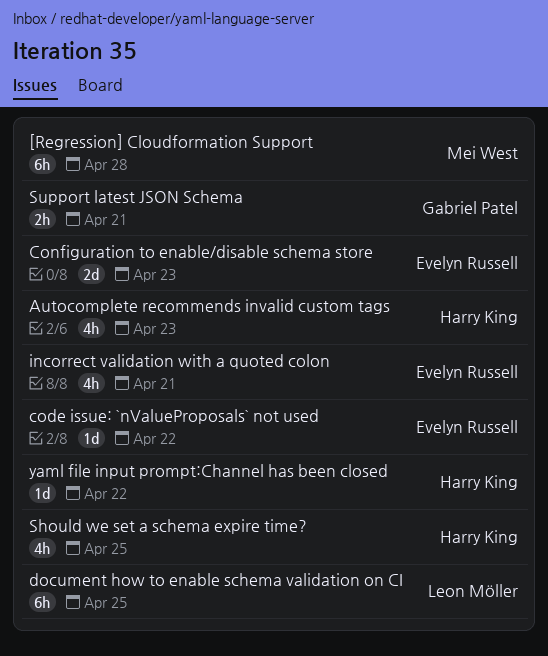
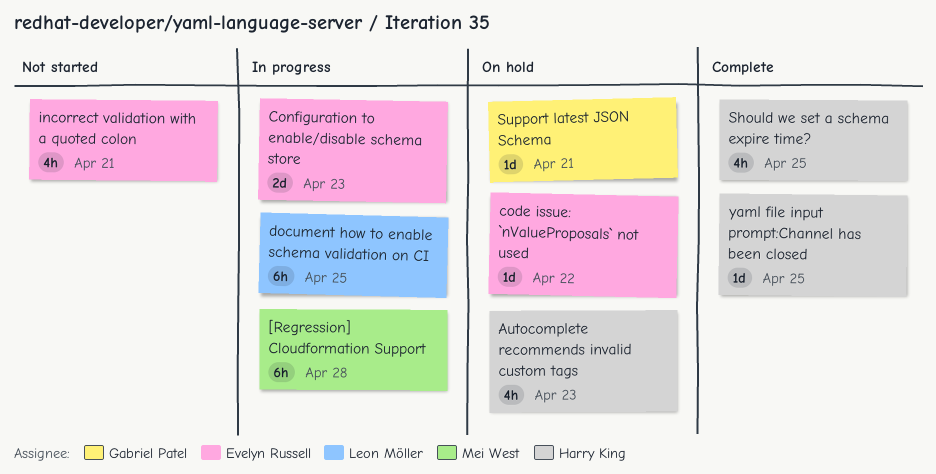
Support latest JSON Schema, estimate: 2h -> 1d
yaml file input prompt:Channel has been closed, due: Apr 22 -> Apr 25

